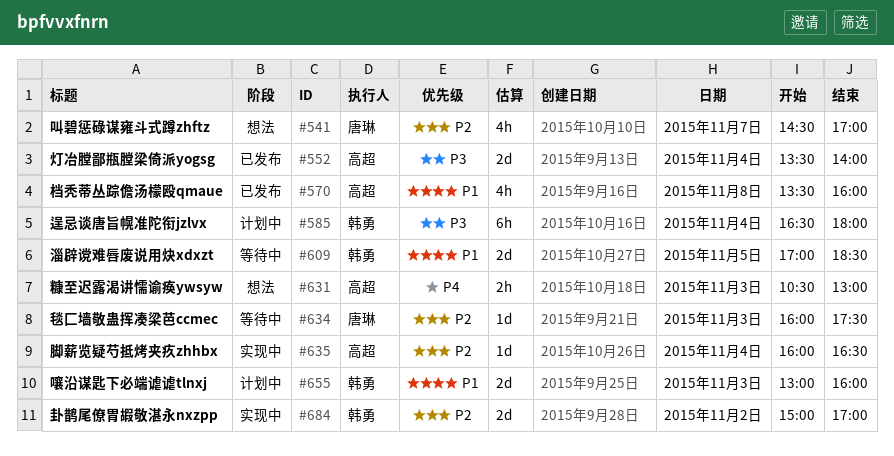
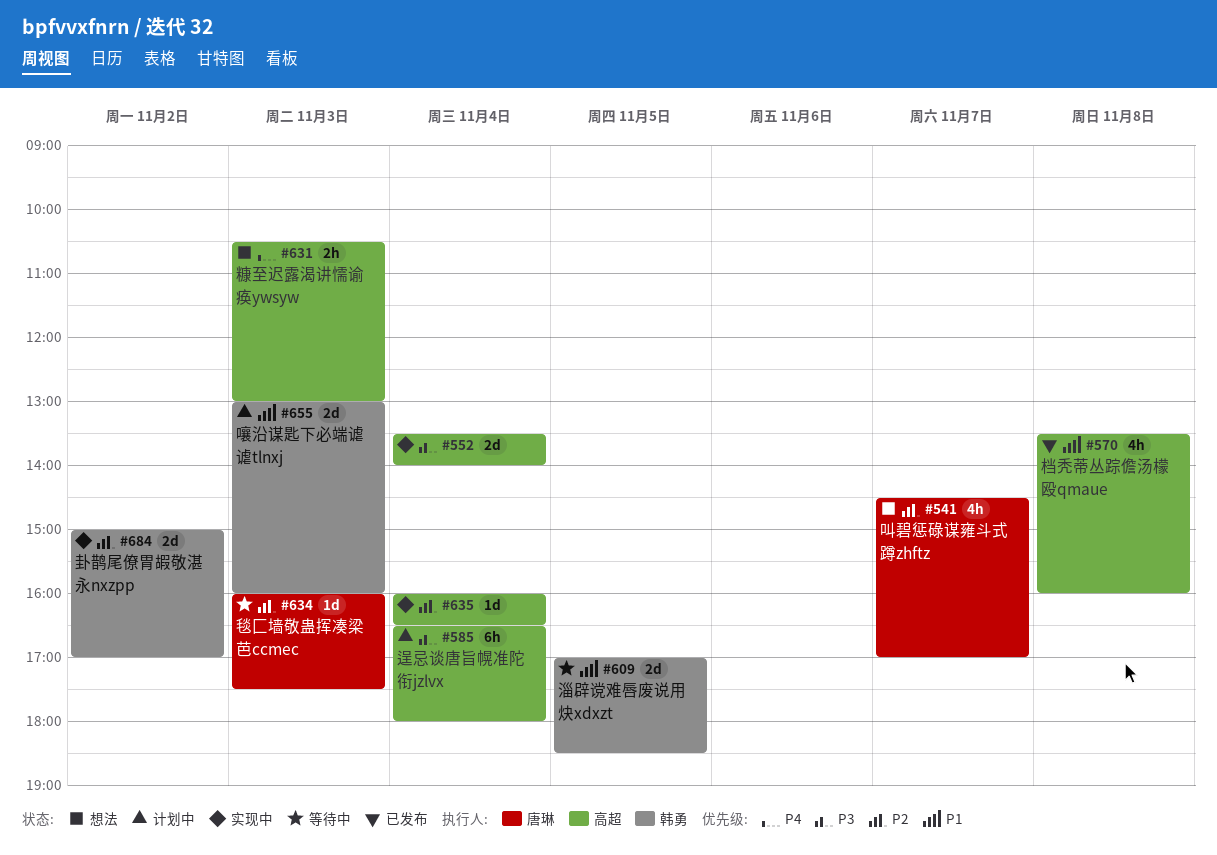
#552, status: 已发布 -> 实现中
#585, owner: 韩勇 -> 高超

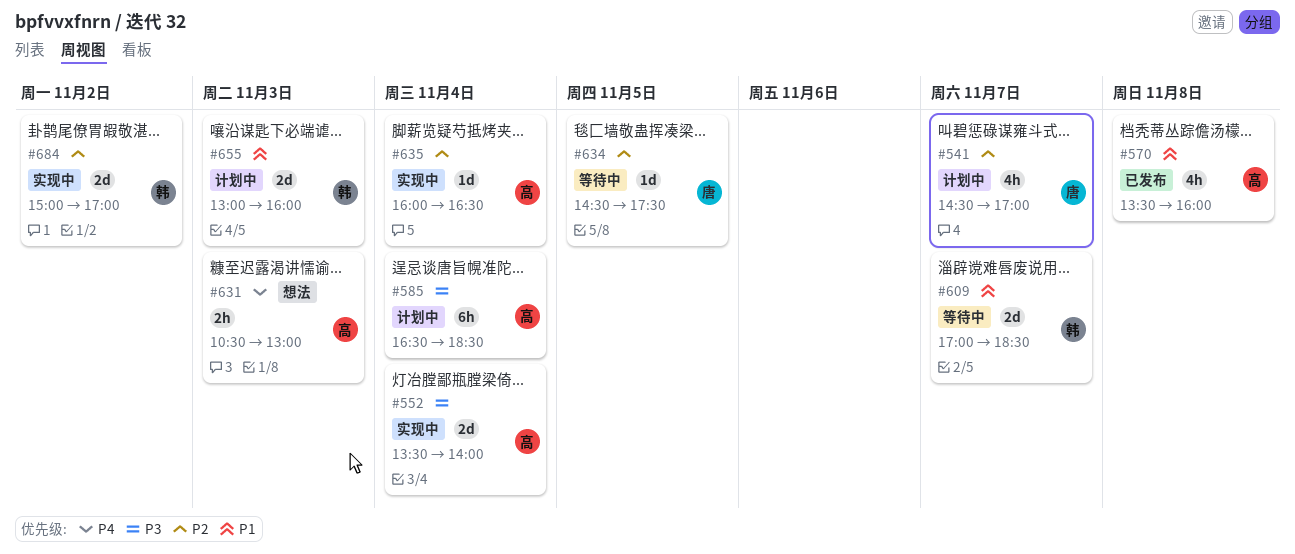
#541, status: 想法 -> 计划中
#585, ends: 18:00 -> 18:30
#609, day: Nov 5 -> Nov 7
#634, day: Nov 3 -> Nov 5
#634, begins: 16:00 -> 14:30

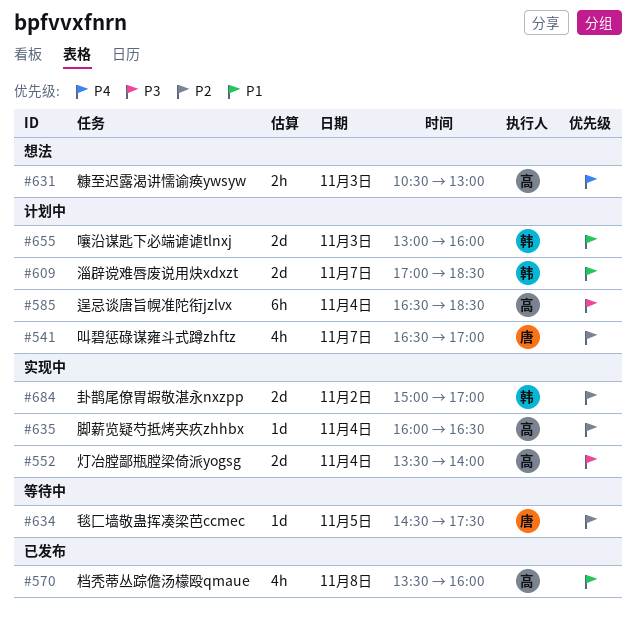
#541, begins: 14:30 -> 16:30
#609, status: 等待中 -> 计划中

